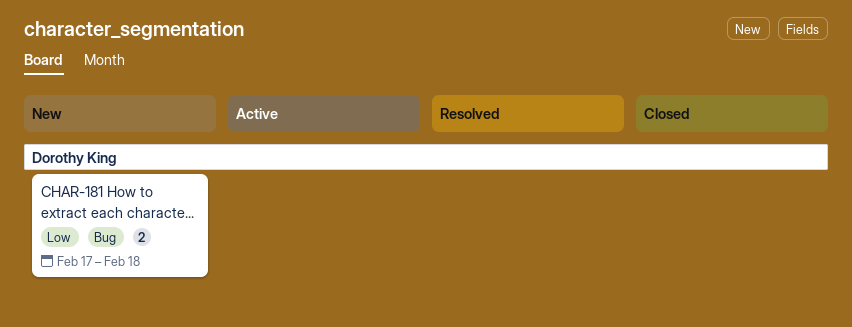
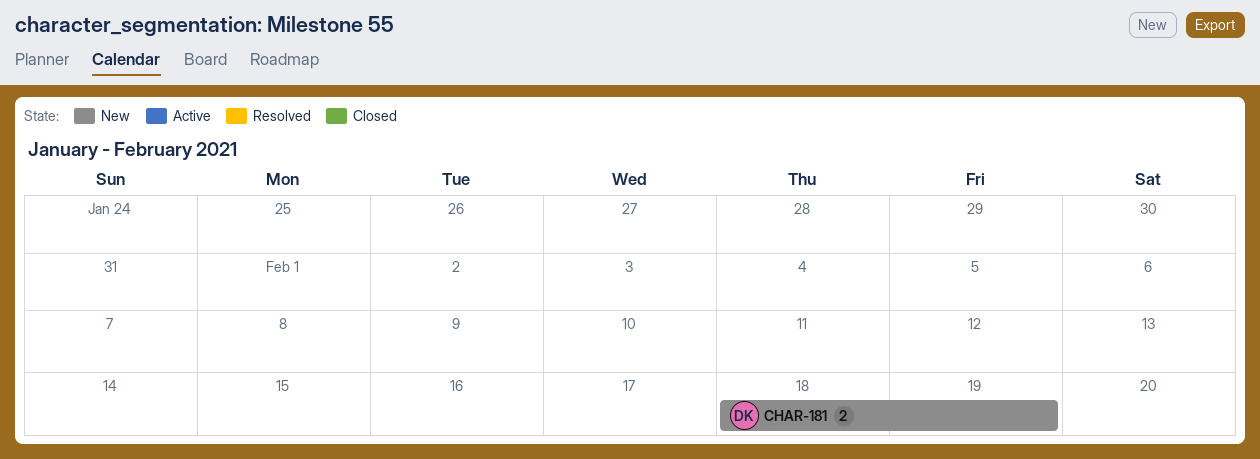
CHAR-181, start: Feb 17 -> Feb 18
CHAR-181, due: Feb 18 -> Feb 19

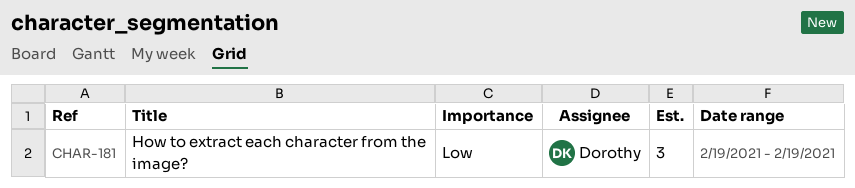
CHAR-181, estimate: 2 -> 3
CHAR-181, start: Feb 18 -> Feb 19

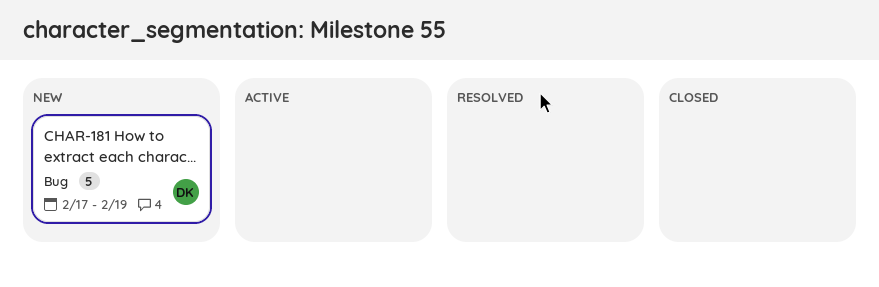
CHAR-181, estimate: 3 -> 5
CHAR-181, start: Feb 19 -> Feb 17

